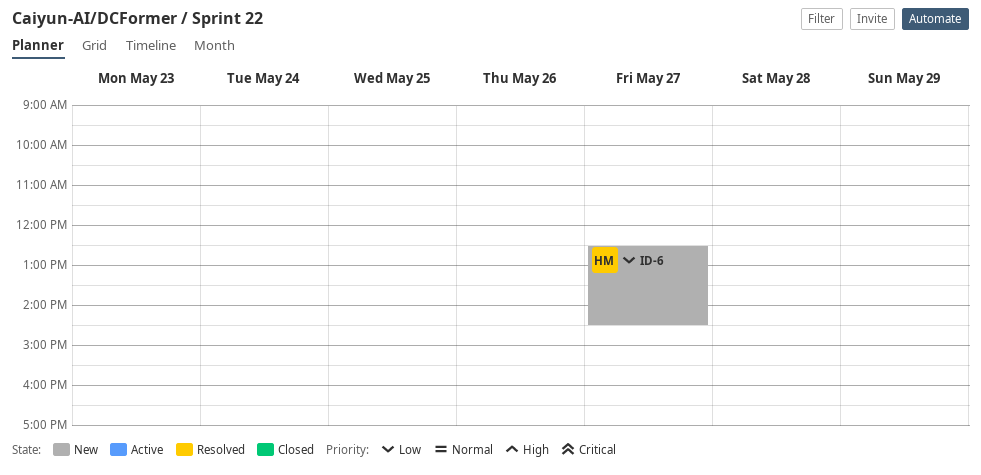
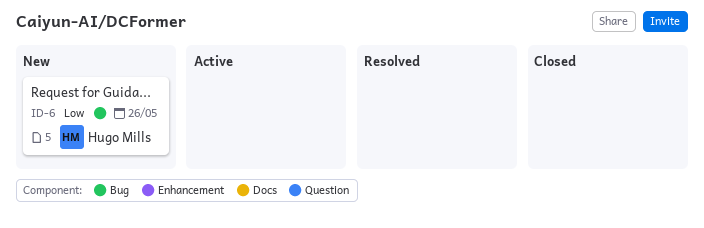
ID-6, day: May 27 -> May 26

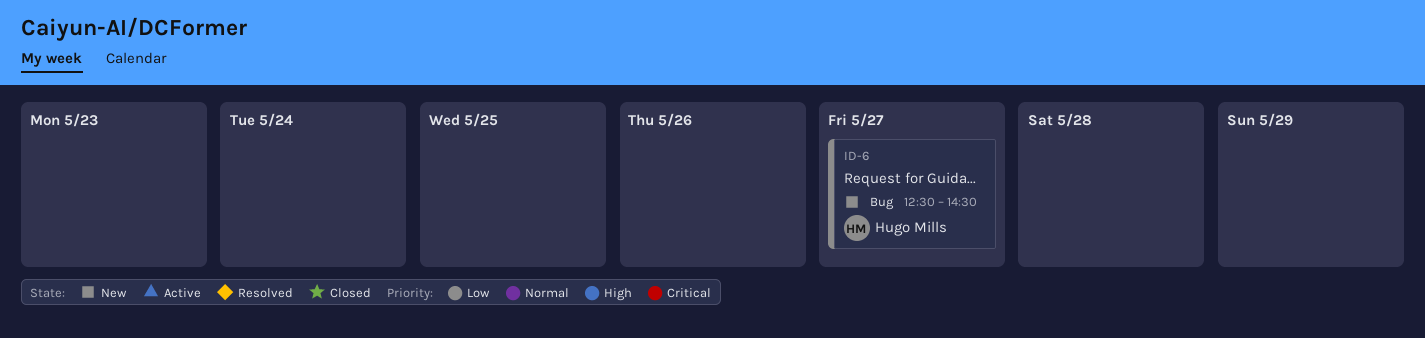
ID-6, day: May 26 -> May 27

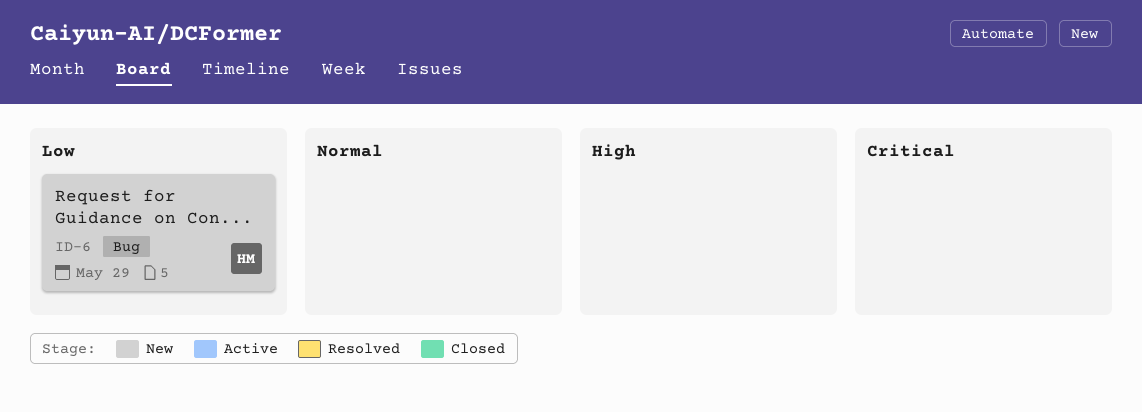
ID-6, day: May 27 -> May 29

